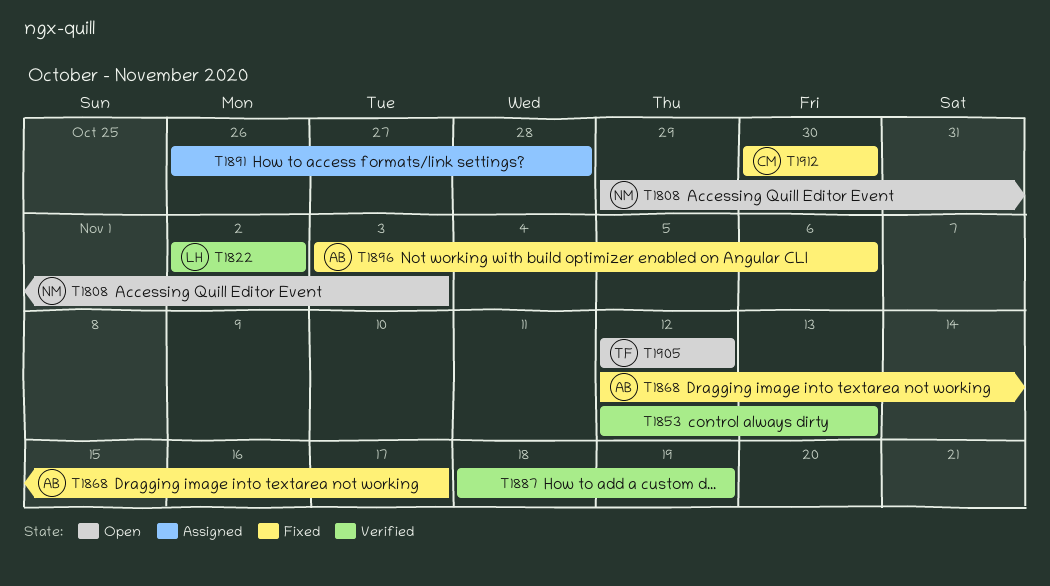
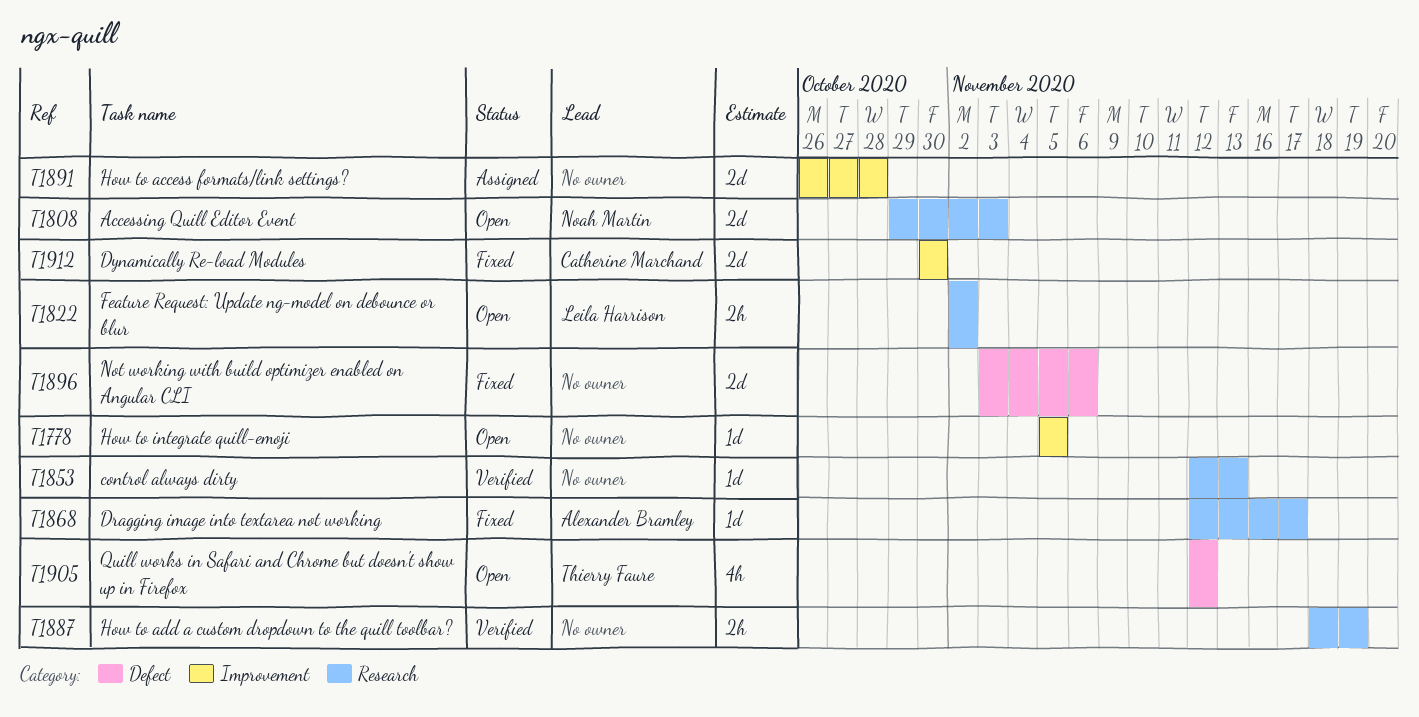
T1778: none -> present
T1822, status: Verified -> Open
T1896, owner: Alexander Bramley -> none

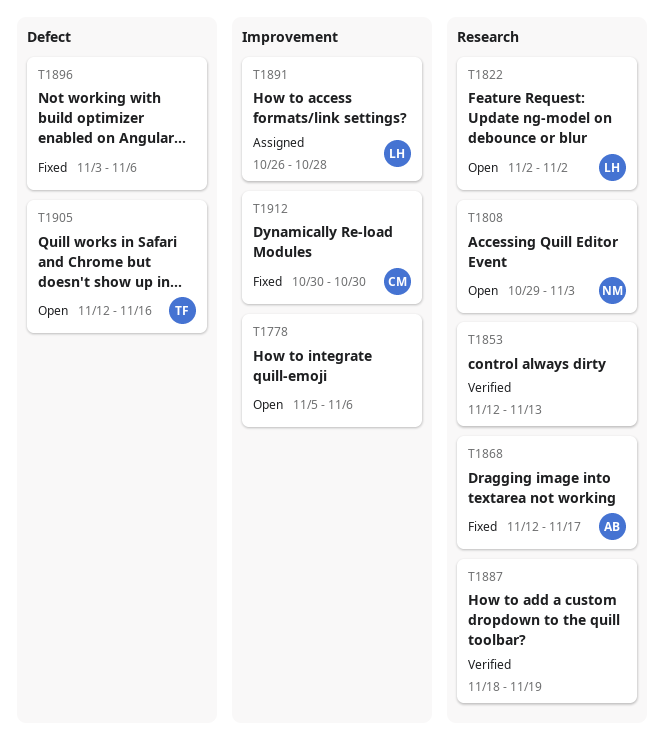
T1778, due: Nov 5 -> Nov 6
T1891, owner: none -> Leila Harrison
T1905, due: Nov 12 -> Nov 16

